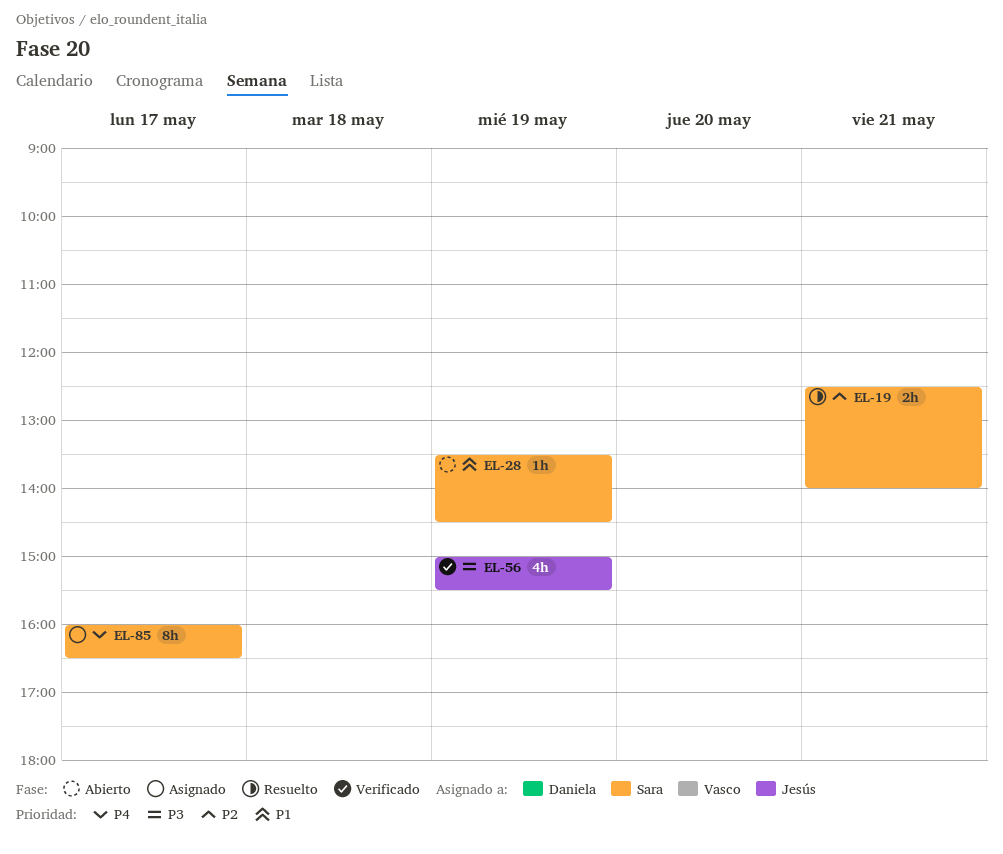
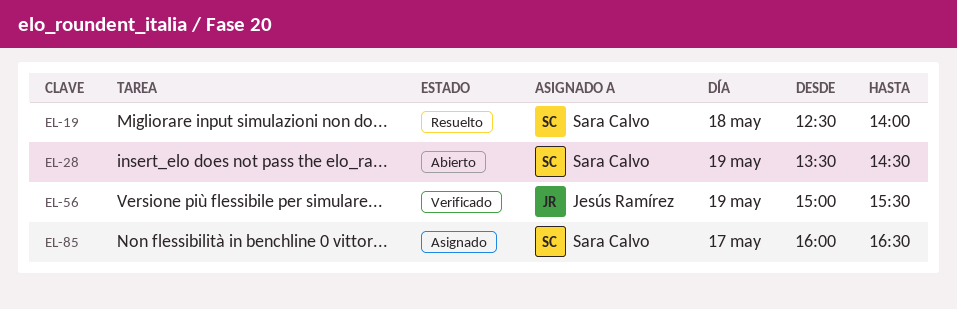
EL-19, day: May 21 -> May 18

